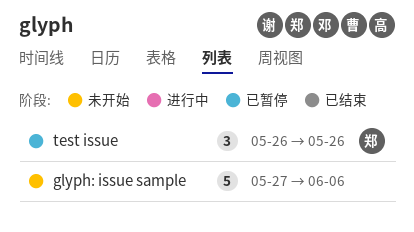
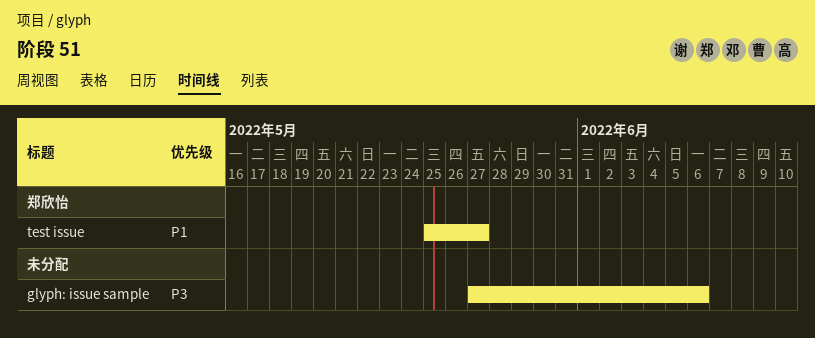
test issue, start: May 26 -> May 25
test issue, due: May 26 -> May 27

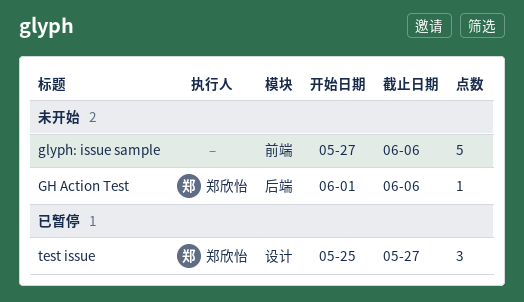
GH Action Test: none -> present

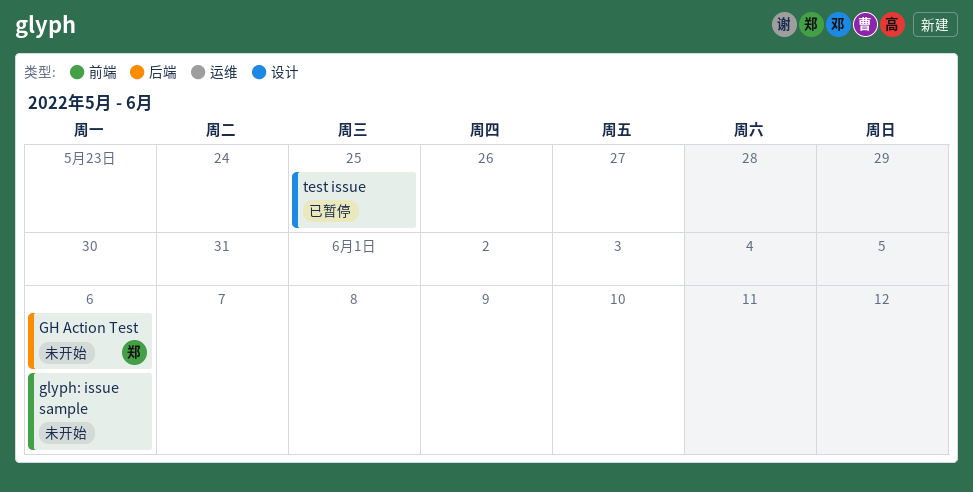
test issue, owner: 郑欣怡 -> none
test issue, due: May 27 -> May 25

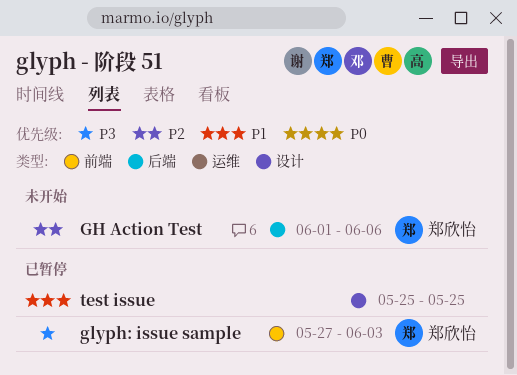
glyph: issue sample, status: 未开始 -> 已暂停
glyph: issue sample, owner: none -> 郑欣怡
glyph: issue sample, due: Jun 6 -> Jun 3

